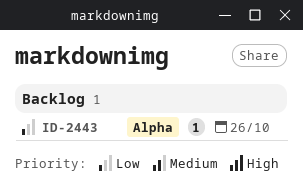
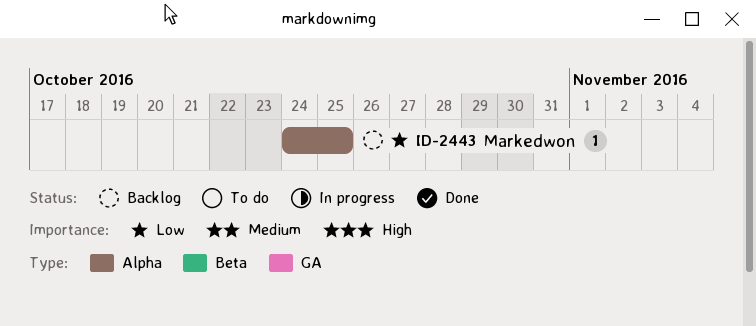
ID-2443, due: Oct 26 -> Oct 25

